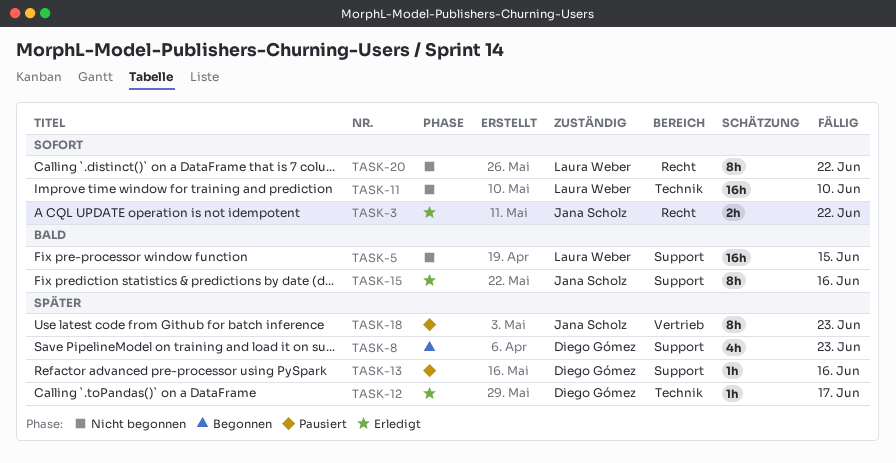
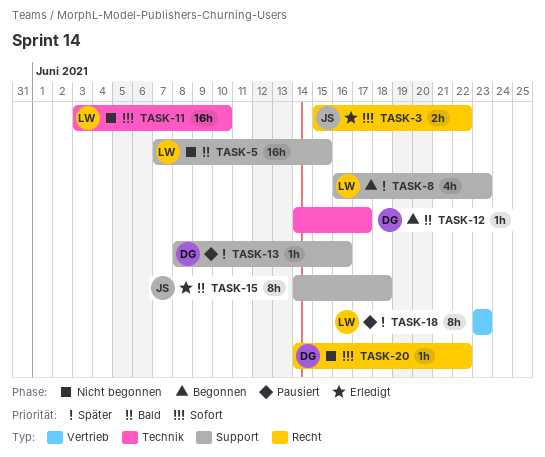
TASK-8, owner: Diego Gómez -> Laura Weber
TASK-12, status: Erledigt -> Begonnen
TASK-12, priority: Später -> Bald
TASK-15, due: Jun 16 -> Jun 18
TASK-18, owner: Jana Scholz -> Laura Weber
TASK-20, owner: Laura Weber -> Diego Gómez
TASK-20, estimate: 8h -> 1h

